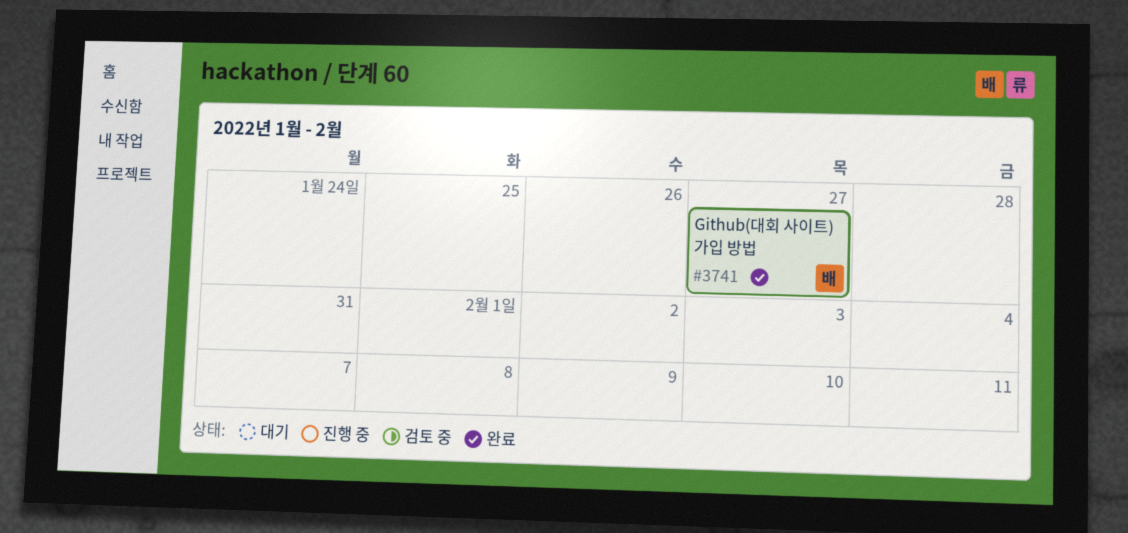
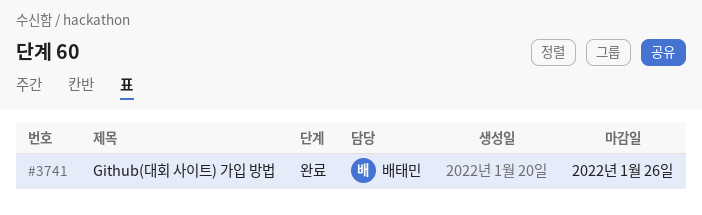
#3741, due: Jan 27 -> Jan 26

